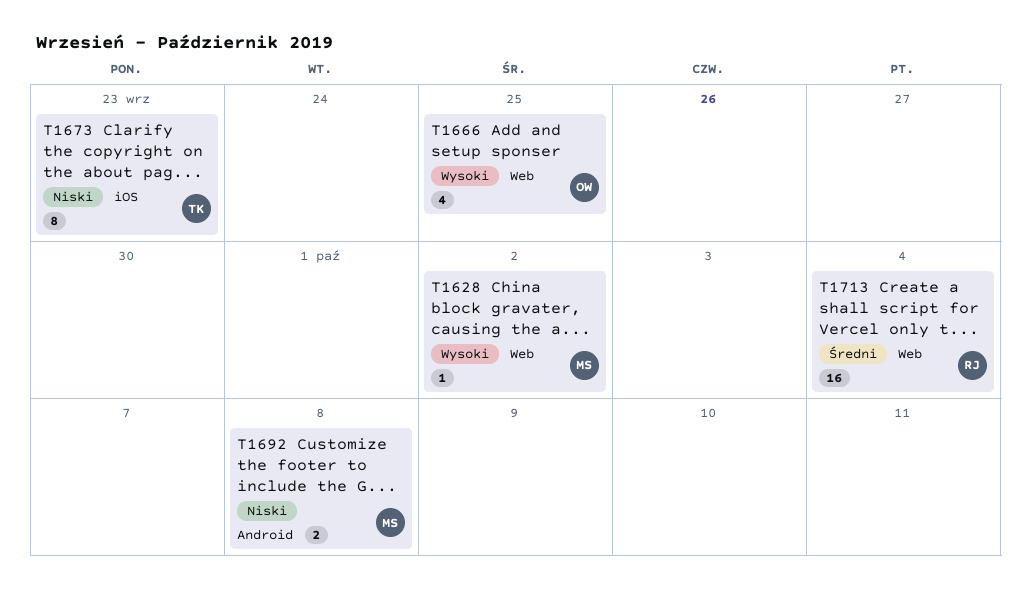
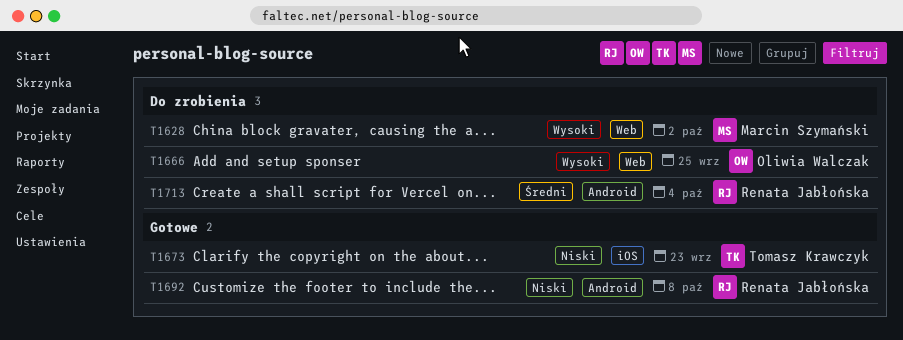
T1692, owner: Marcin Szymański -> Renata Jabłońska
T1713, label: Web -> Android

